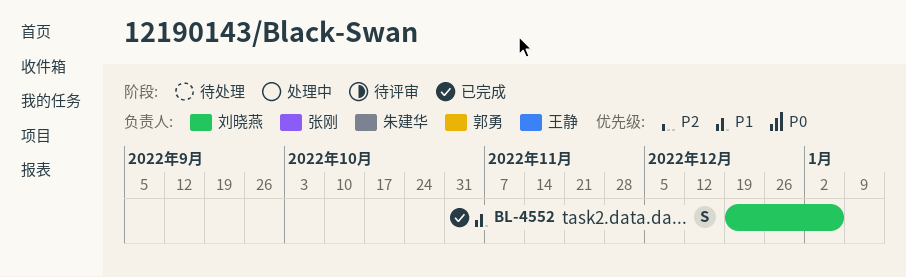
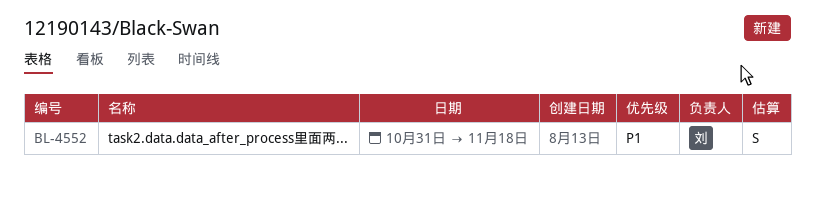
BL-4552, start: Dec 19 -> Oct 31
BL-4552, due: Jan 6 -> Nov 18

